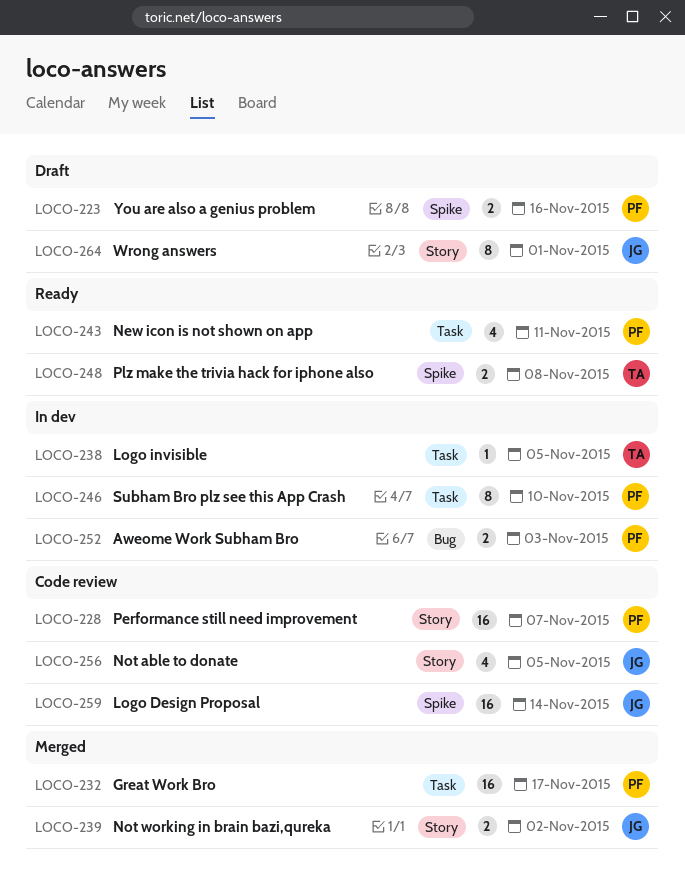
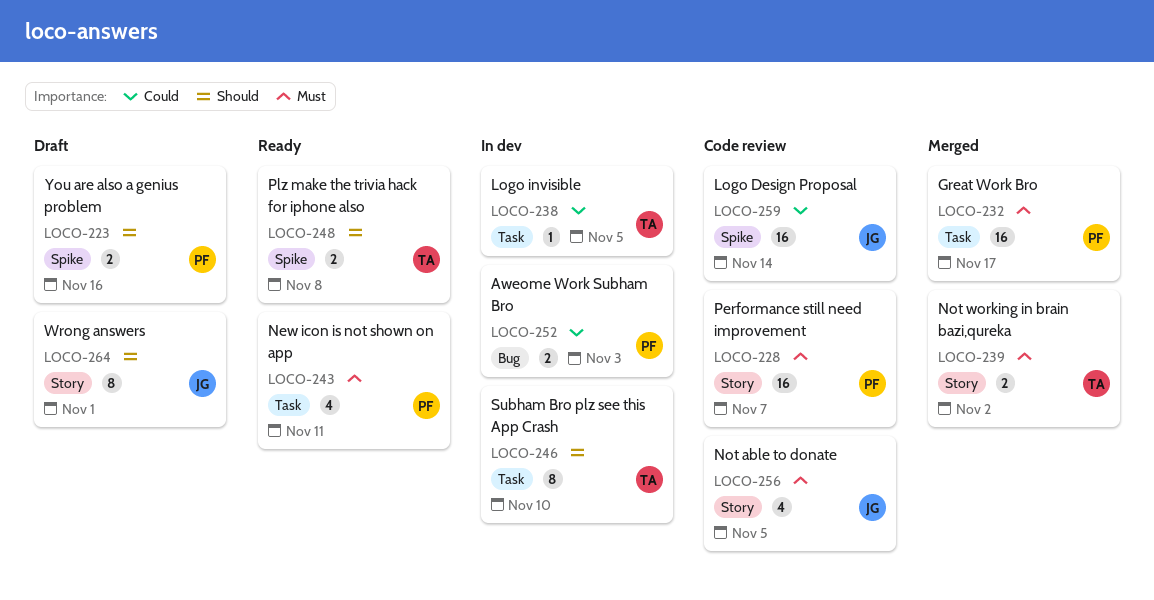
LOCO-239, owner: JG -> TA
LOCO-246, owner: PF -> TA

